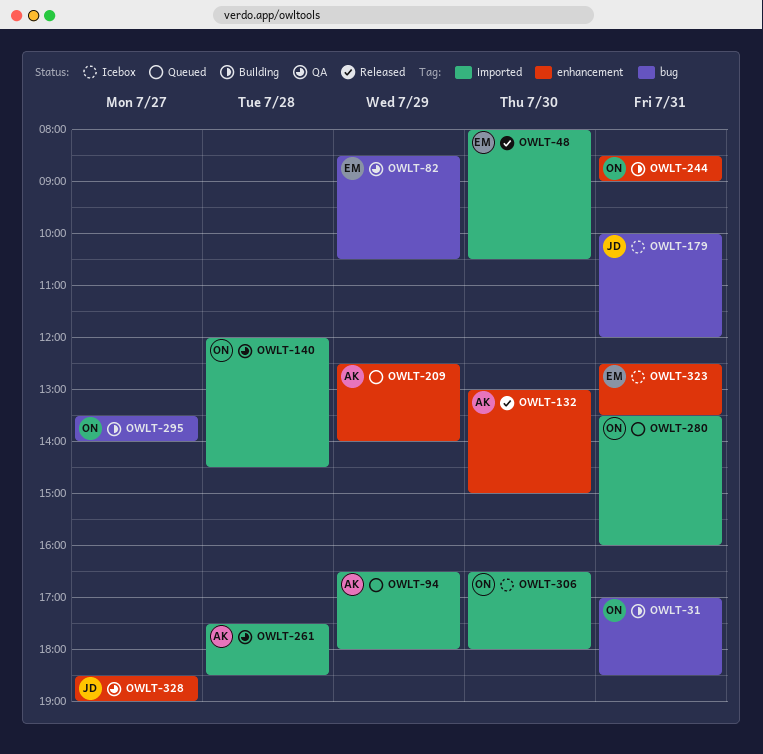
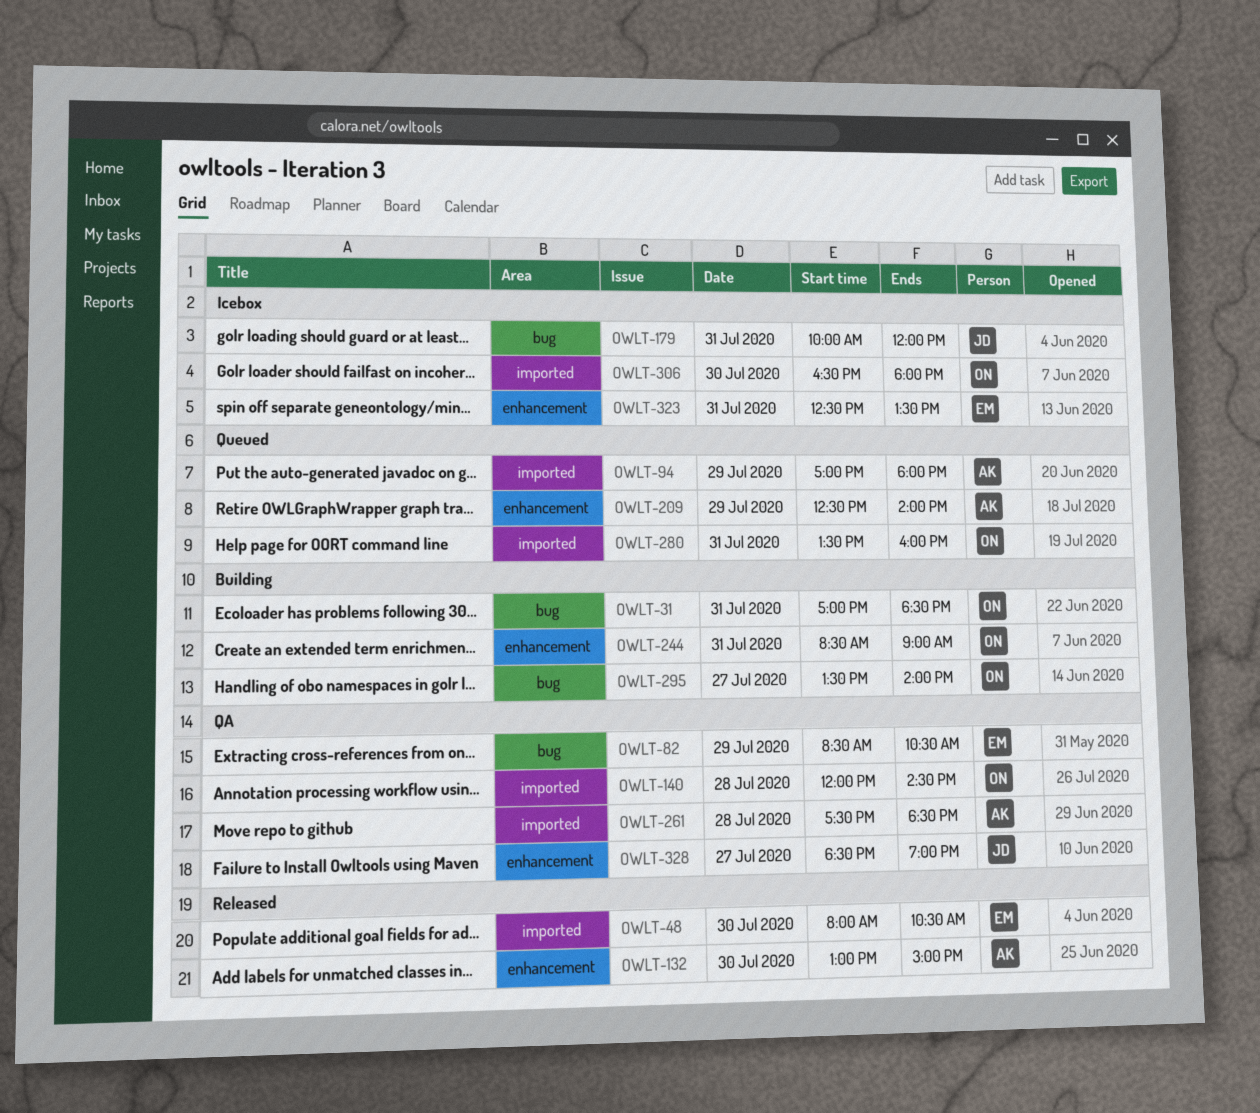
OWLT-94, begins: 16:30 -> 17:00

